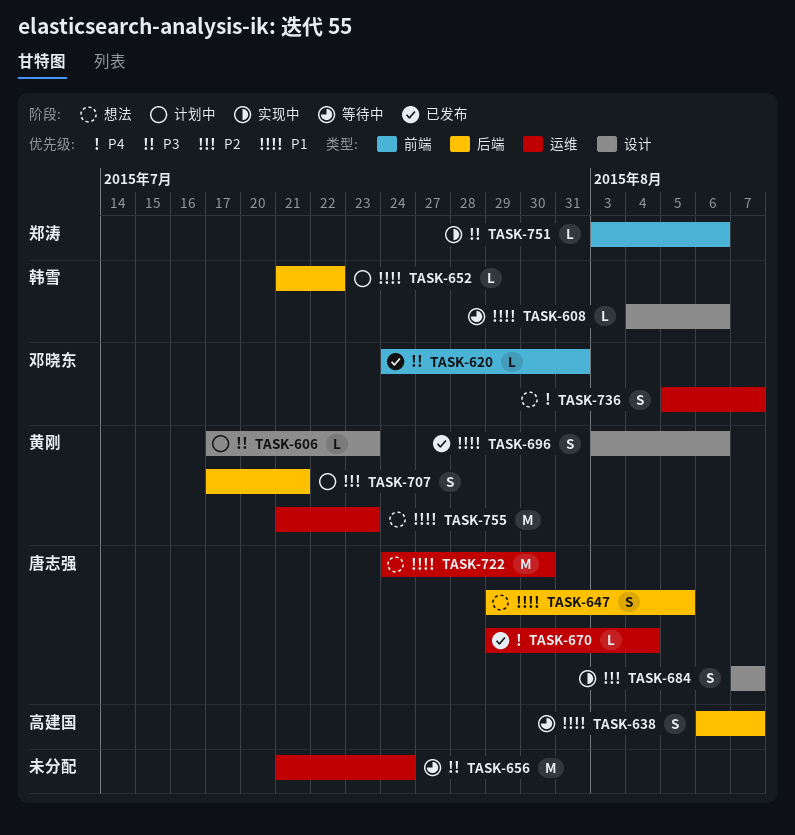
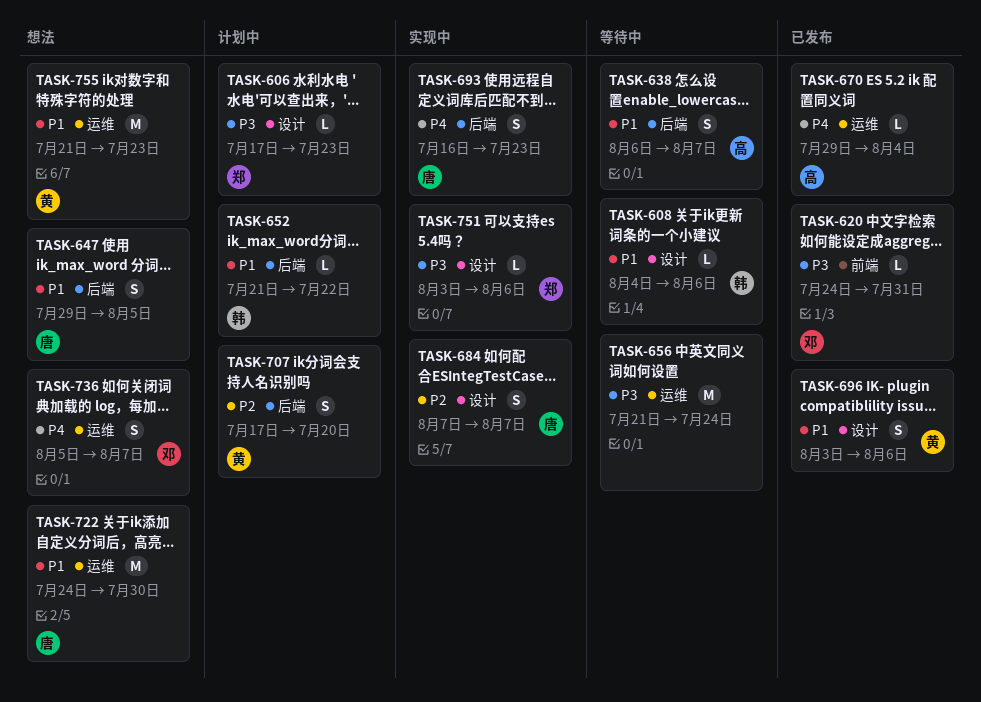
TASK-606, owner: 黄刚 -> 郑涛
TASK-670, owner: 唐志强 -> 高建国
TASK-693: none -> present
TASK-707, due: Jul 21 -> Jul 20
TASK-751, label: 前端 -> 设计

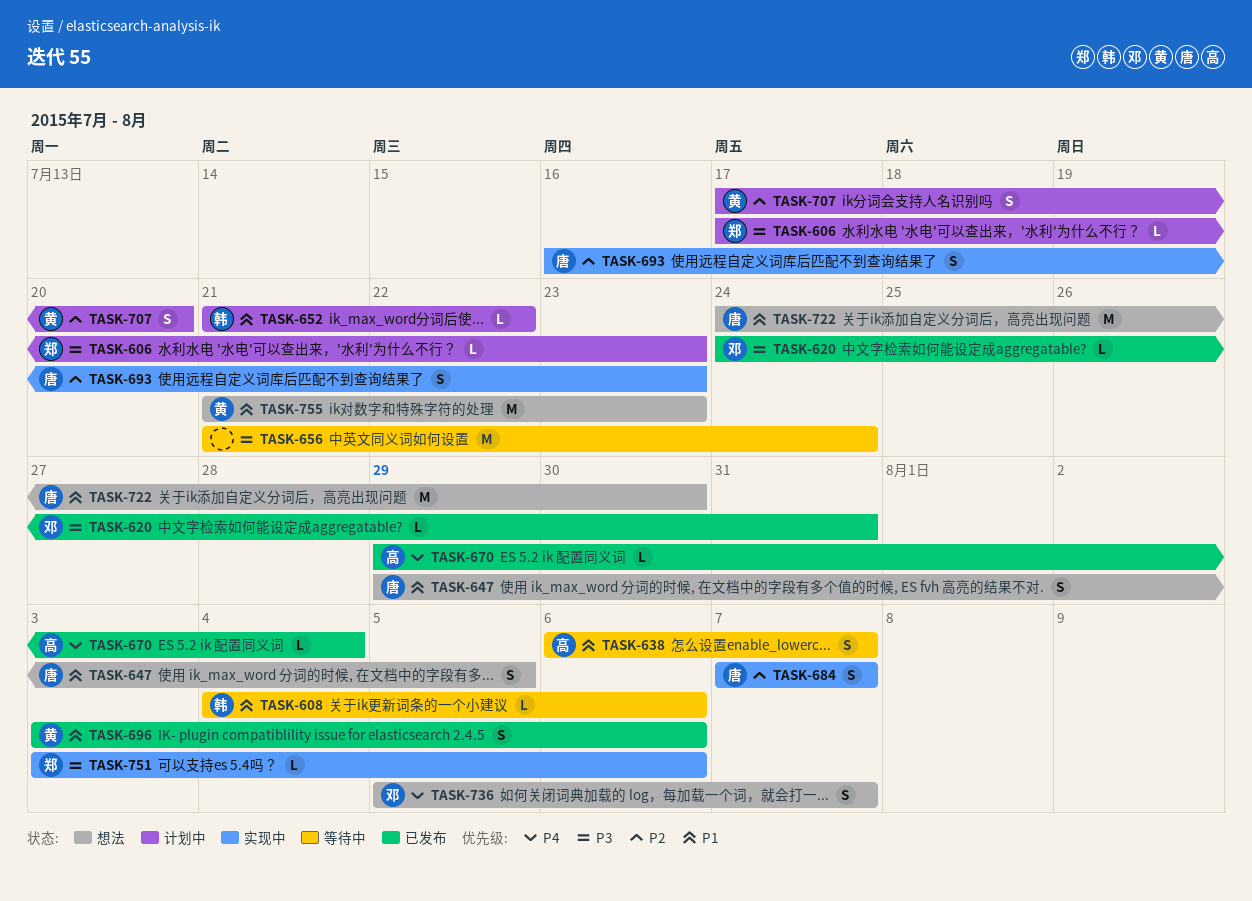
TASK-693, priority: P4 -> P2

